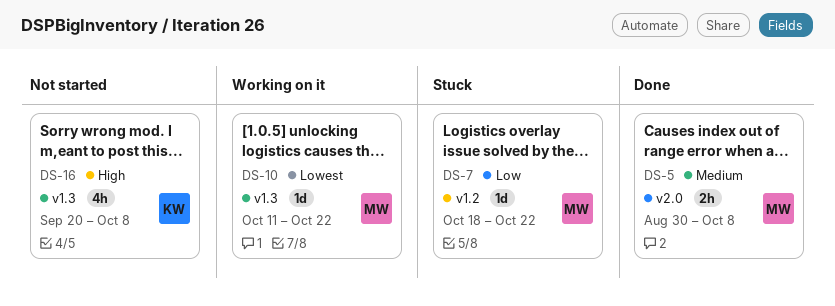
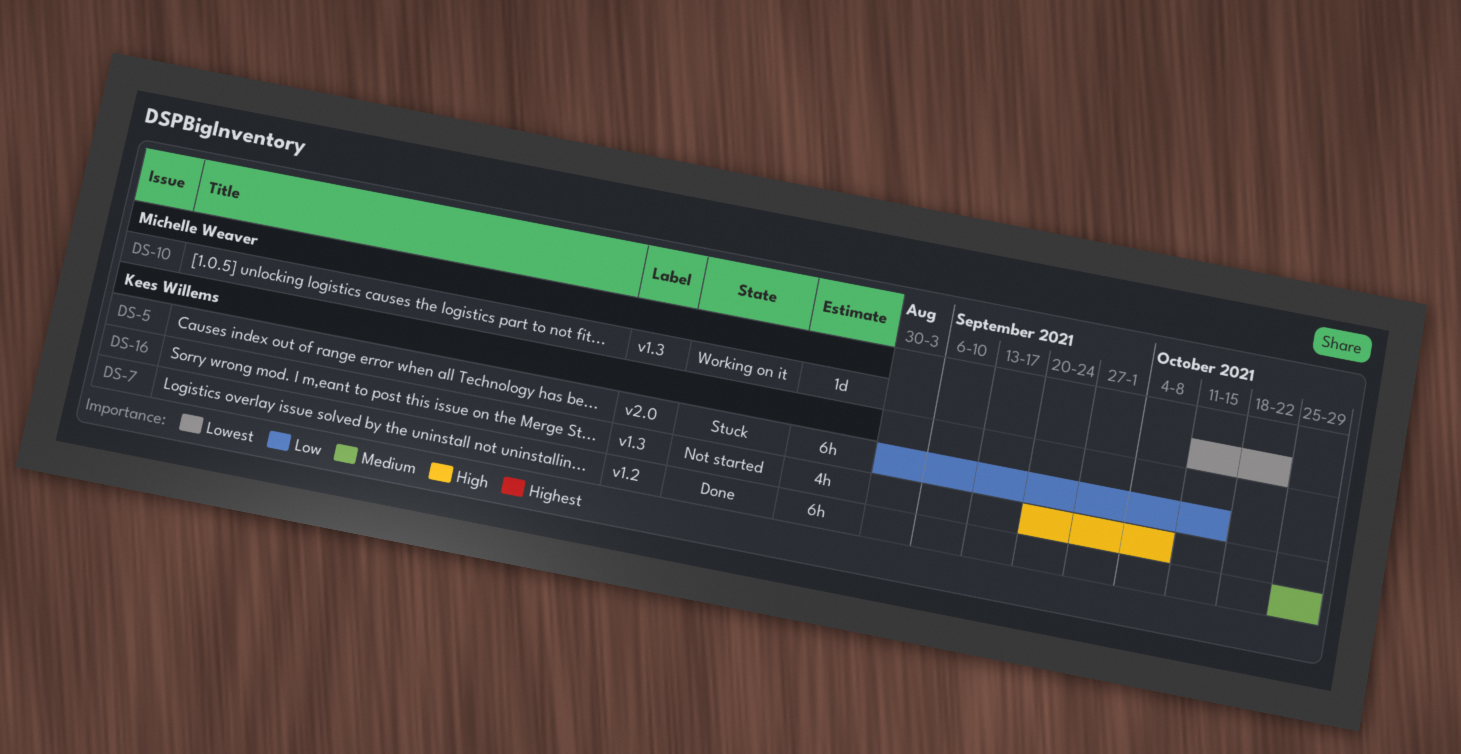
DS-5, status: Done -> Stuck
DS-5, owner: Michelle Weaver -> Kees Willems
DS-5, priority: Medium -> Low
DS-5, estimate: 2h -> 6h
DS-5, due: Oct 8 -> Oct 15
DS-7, status: Stuck -> Done
DS-7, owner: Michelle Weaver -> Kees Willems
DS-7, priority: Low -> Medium
DS-7, estimate: 1d -> 6h
DS-7, start: Oct 18 -> Oct 25
DS-7, due: Oct 22 -> Oct 29

